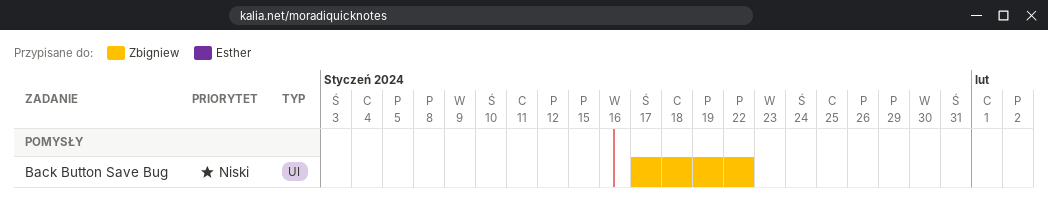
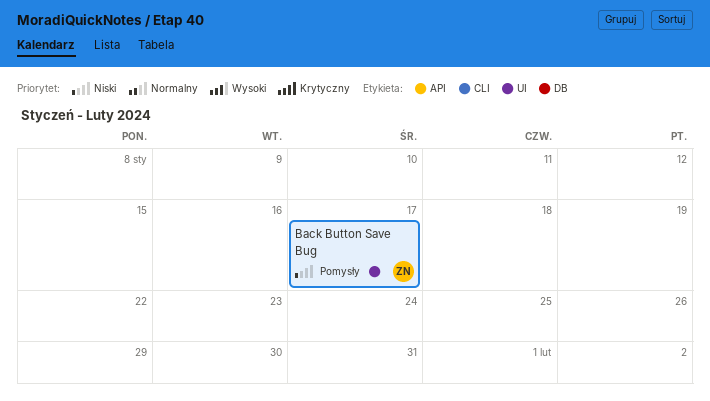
Back Button Save Bug, due: Jan 22 -> Jan 17

